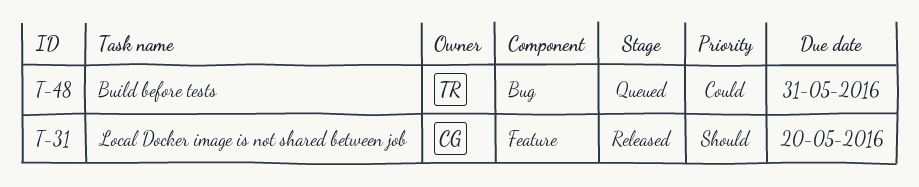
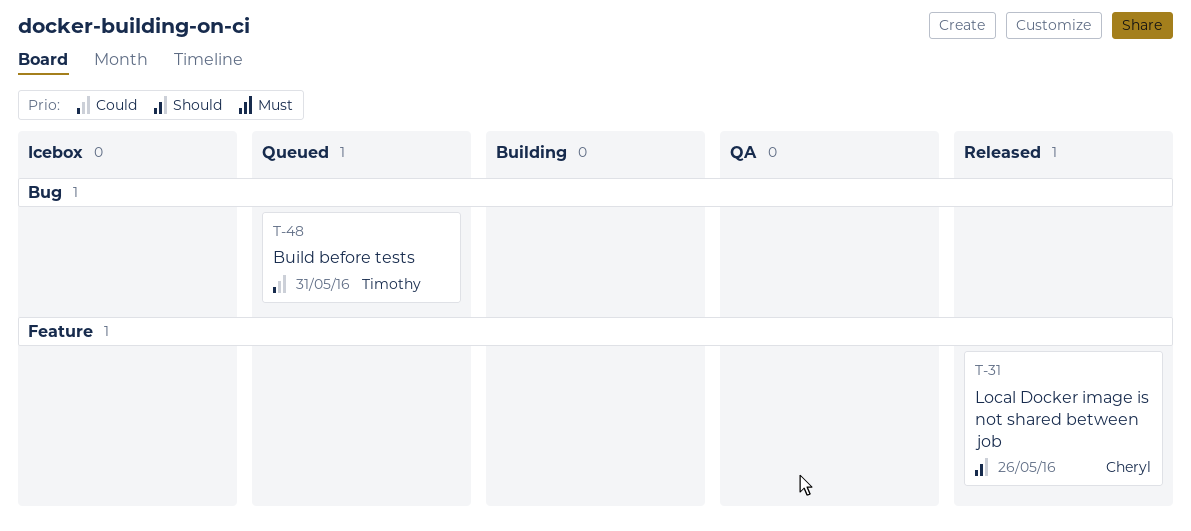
T-31, due: May 20 -> May 26

